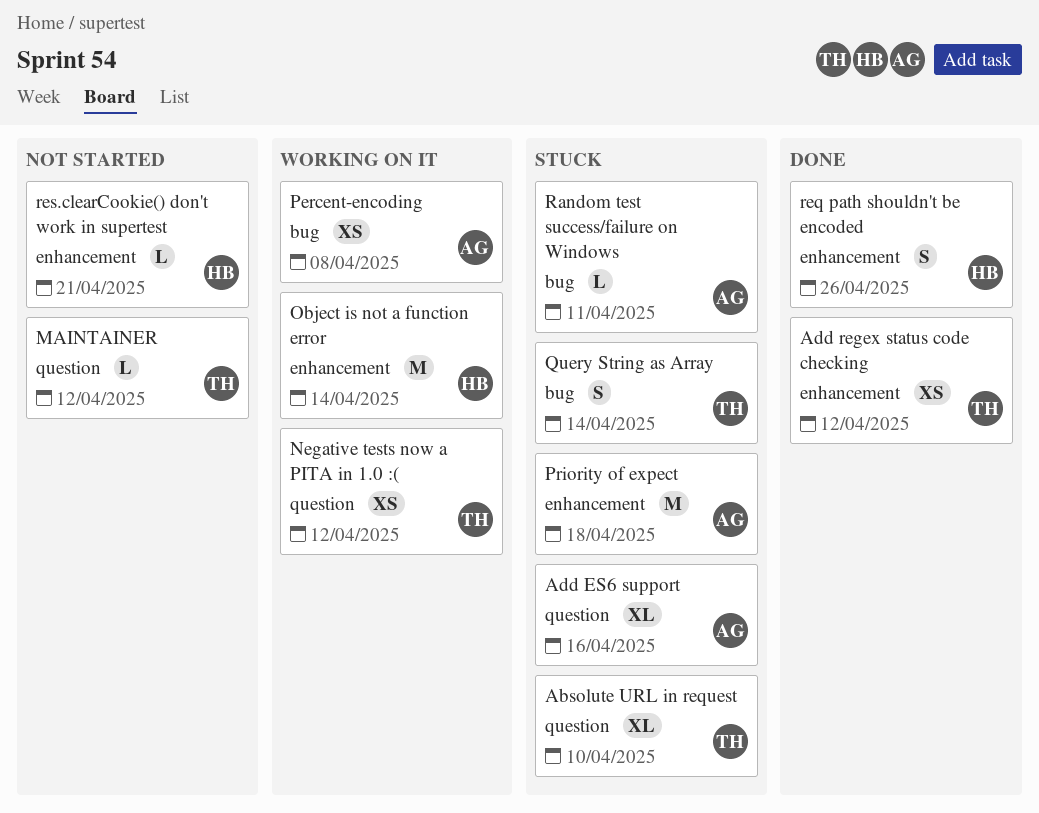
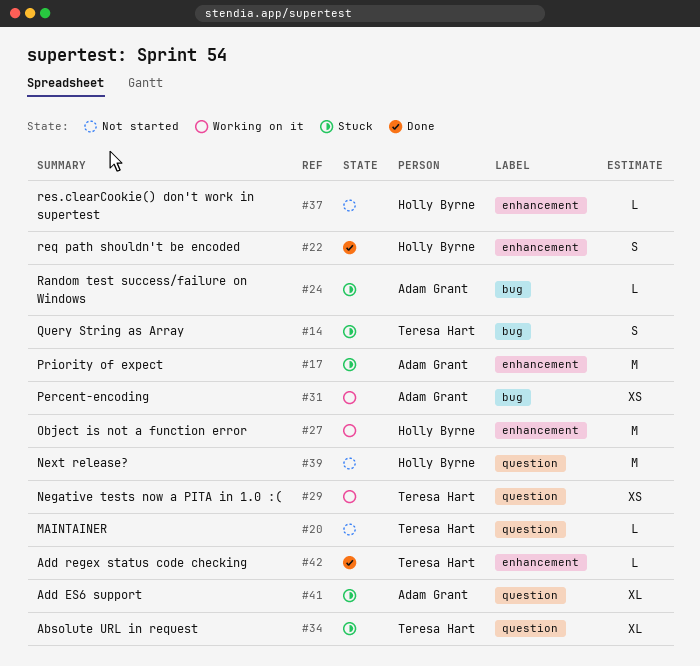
Add regex status code checking, estimate: XS -> L
Next release?: none -> present

